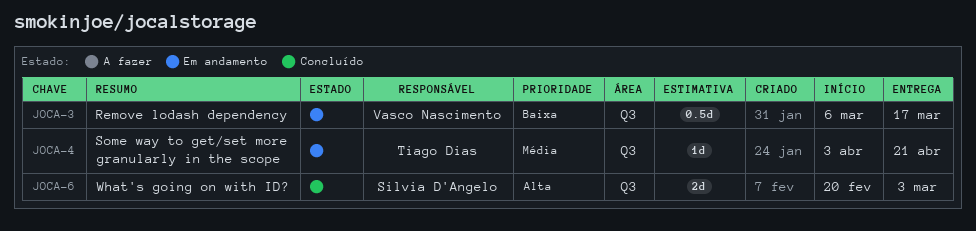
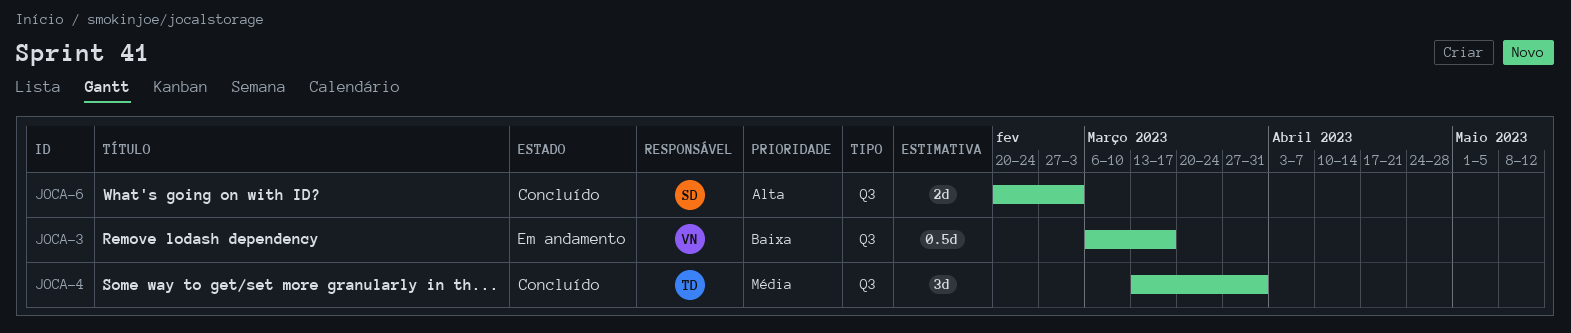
JOCA-4, status: Em andamento -> Concluído
JOCA-4, estimate: 1d -> 3d
JOCA-4, start: Apr 3 -> Mar 13
JOCA-4, due: Apr 21 -> Mar 31

